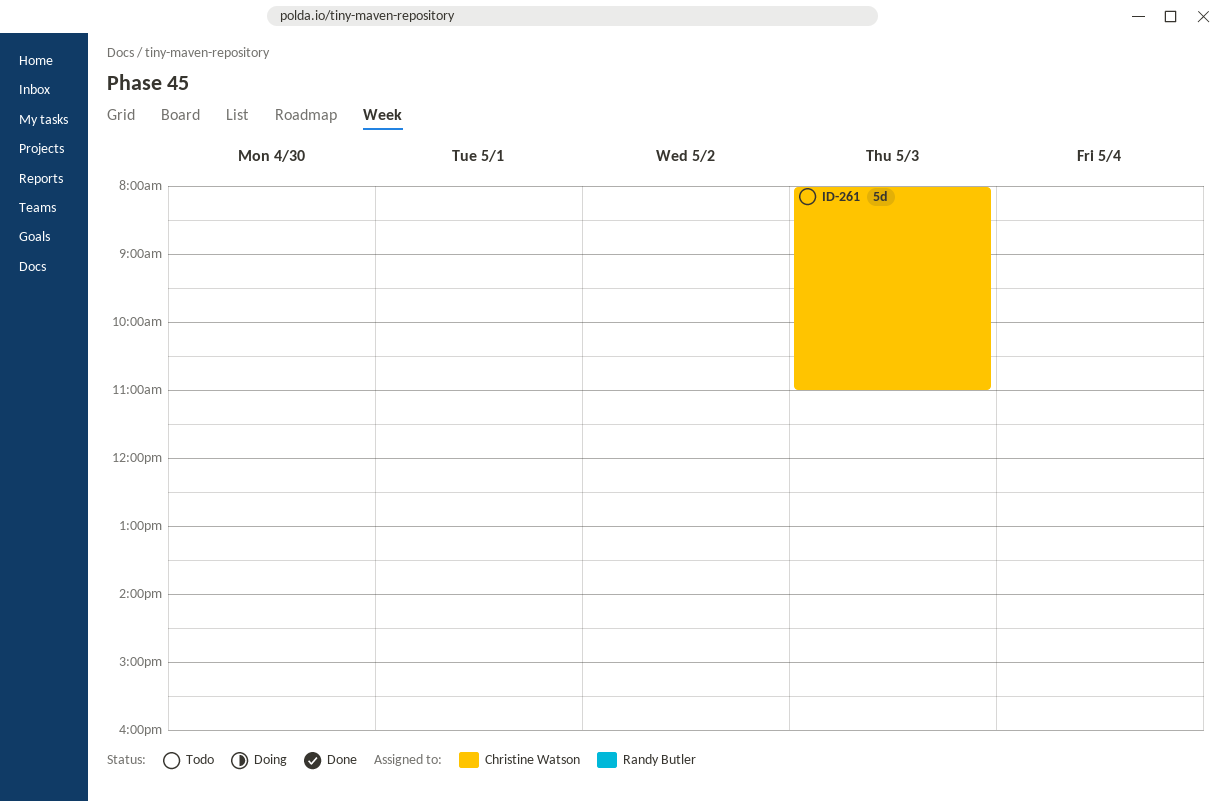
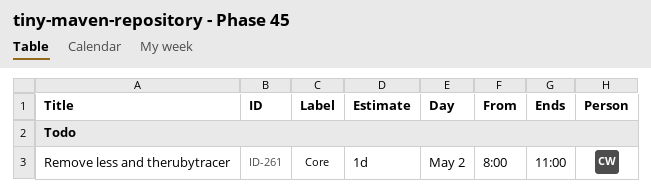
ID-261, estimate: 5d -> 1d
ID-261, day: May 3 -> May 2

